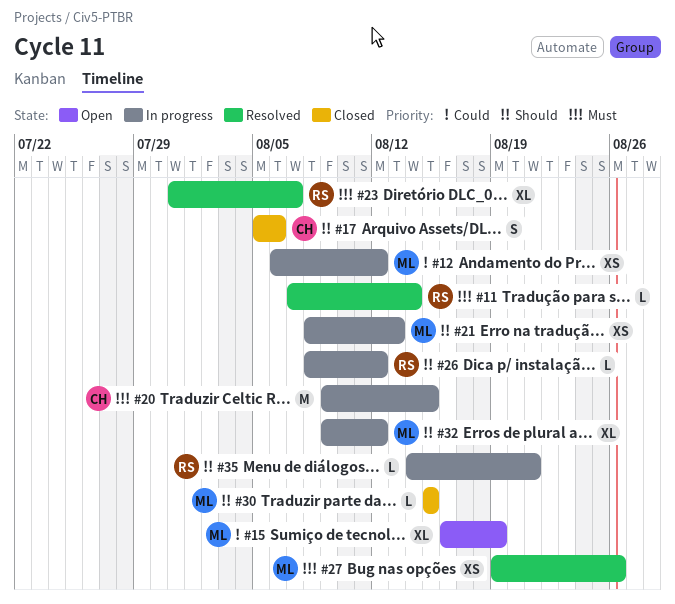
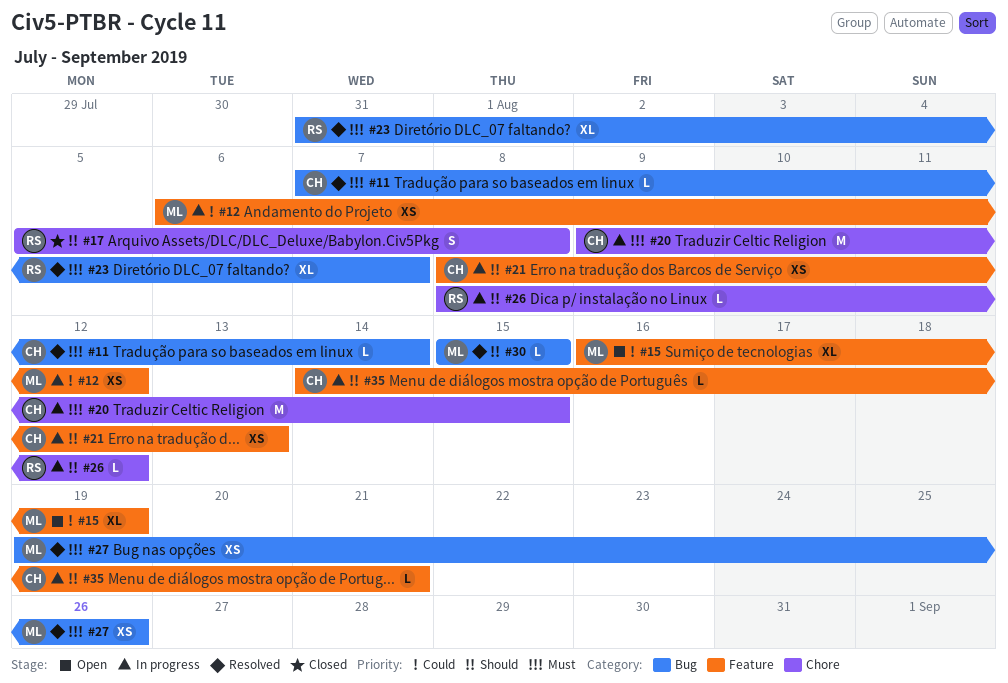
#11, owner: RS -> CH
#17, owner: CH -> RS
#17, due: Aug 6 -> Aug 8
#21, owner: ML -> CH
#30, status: Closed -> Resolved
#32: present -> none
#35, owner: RS -> CH

